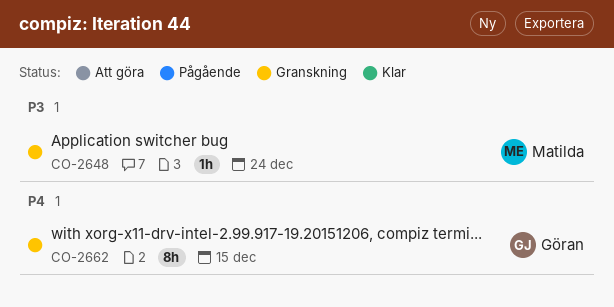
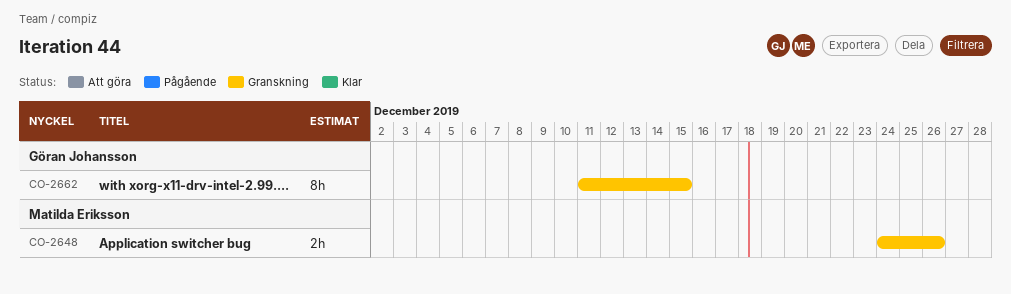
CO-2648, estimate: 1h -> 2h
CO-2648, due: Dec 24 -> Dec 26

